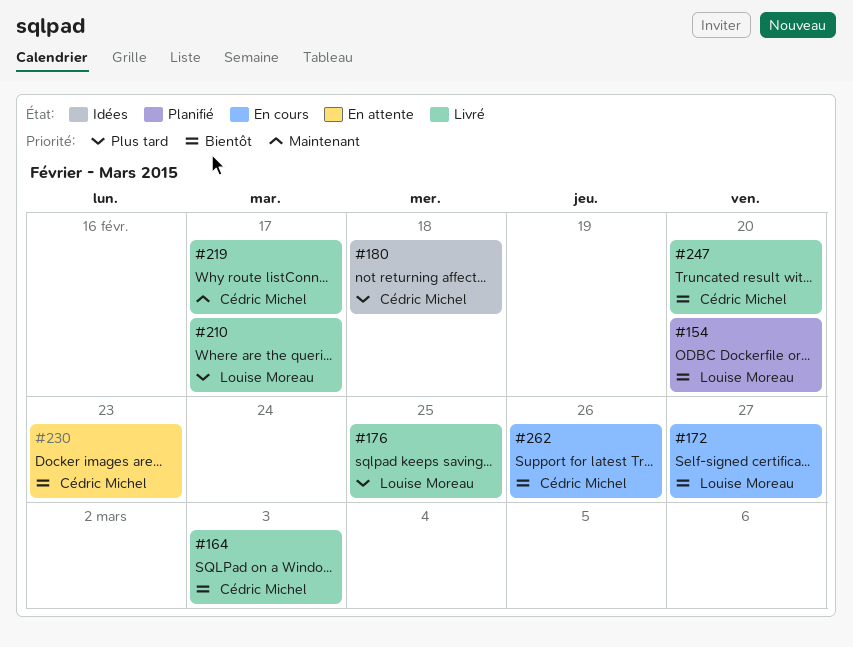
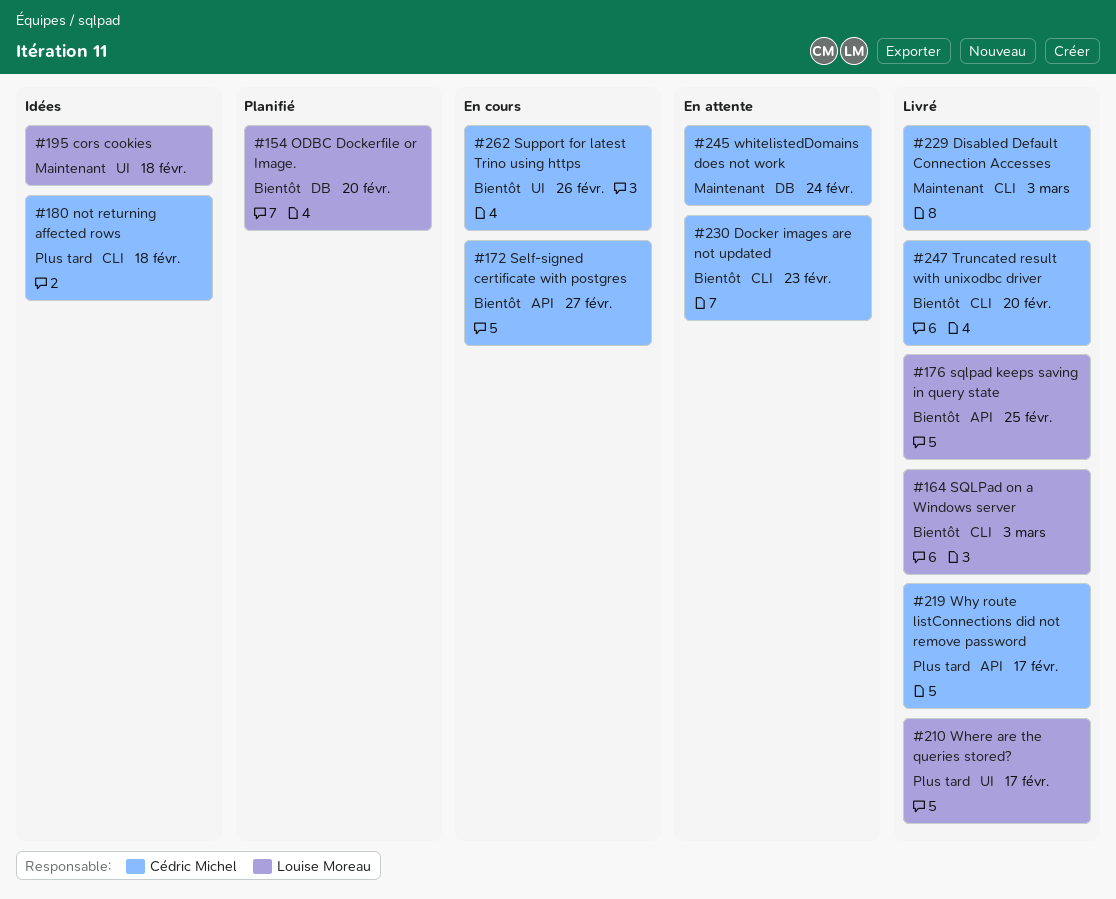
#164, owner: Cédric Michel -> Louise Moreau
#172, owner: Louise Moreau -> Cédric Michel
#176, priority: Plus tard -> Bientôt
#195: none -> present
#219, priority: Maintenant -> Plus tard
#229: none -> present
#245: none -> present

